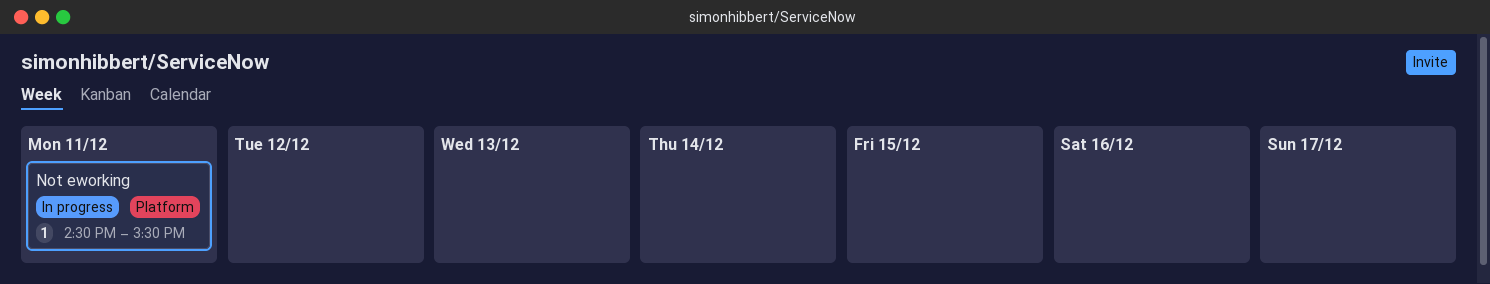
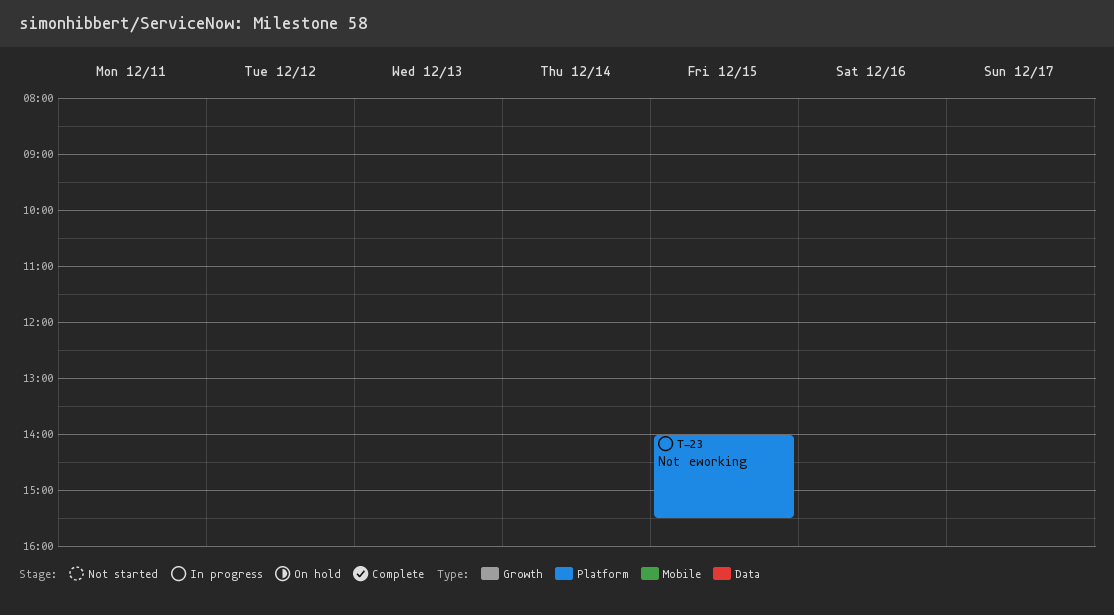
Not eworking, day: Dec 11 -> Dec 15
Not eworking, begins: 14:30 -> 14:00

